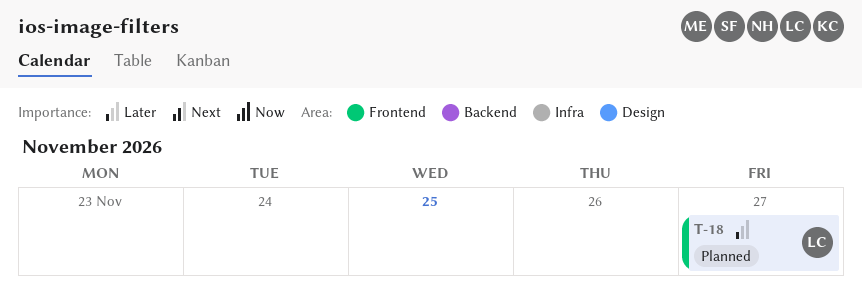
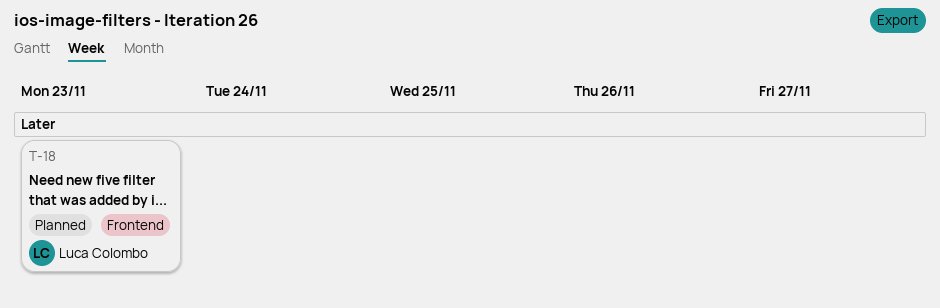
T-18, due: Nov 27 -> Nov 23

